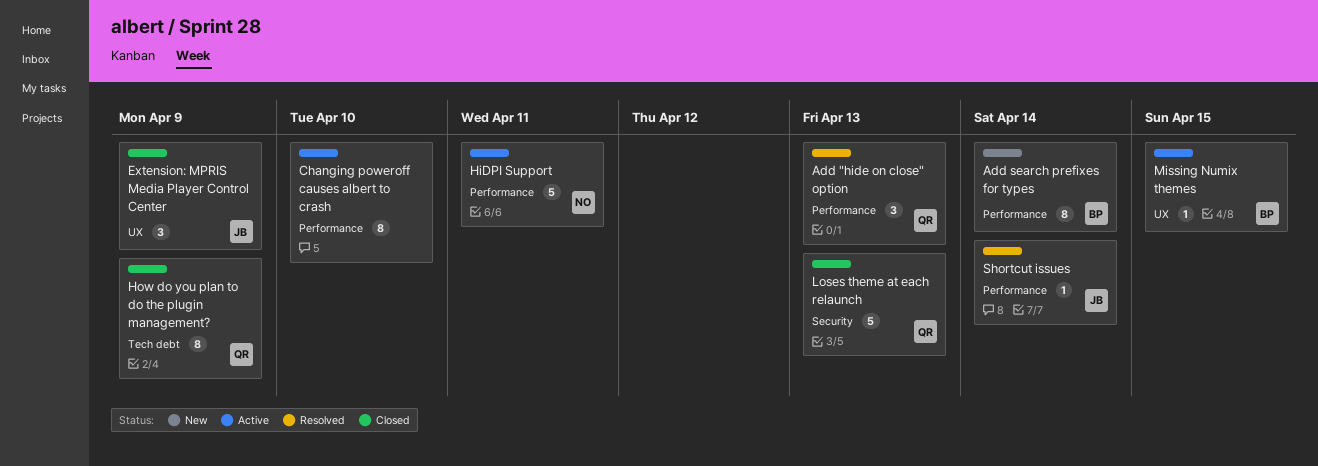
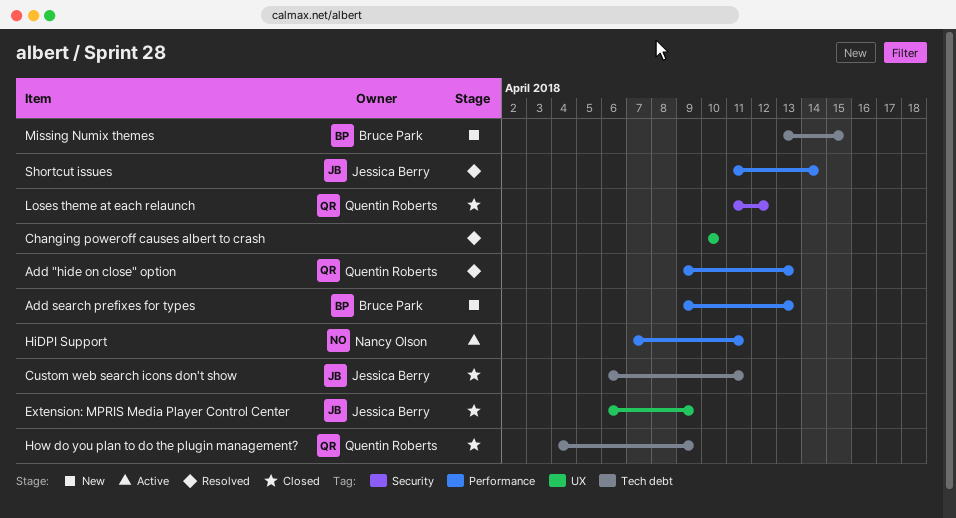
Add search prefixes for types, due: Apr 14 -> Apr 13
Changing poweroff causes albert to crash, status: Active -> Resolved
Changing poweroff causes albert to crash, label: Performance -> UX
Custom web search icons don't show: none -> present
Loses theme at each relaunch, due: Apr 13 -> Apr 12
Missing Numix themes, status: Active -> New
Missing Numix themes, label: UX -> Tech debt

